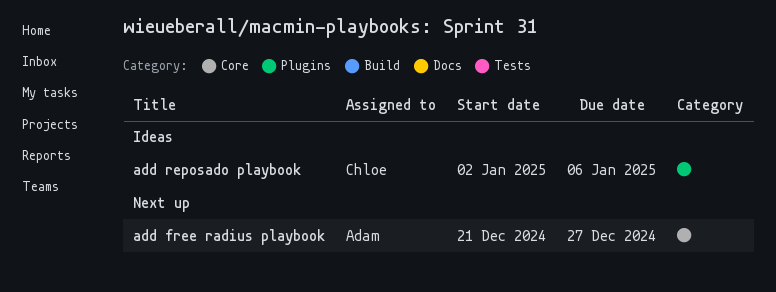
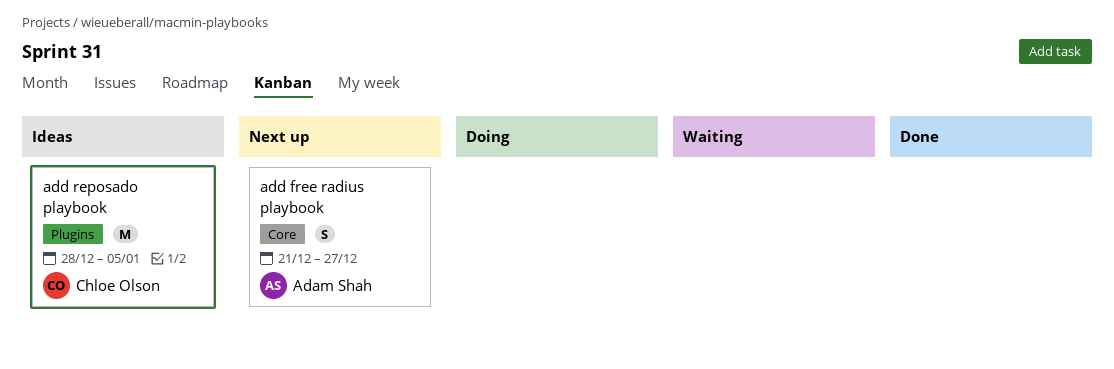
add reposado playbook, start: Jan 2 -> Dec 28
add reposado playbook, due: Jan 6 -> Jan 5

